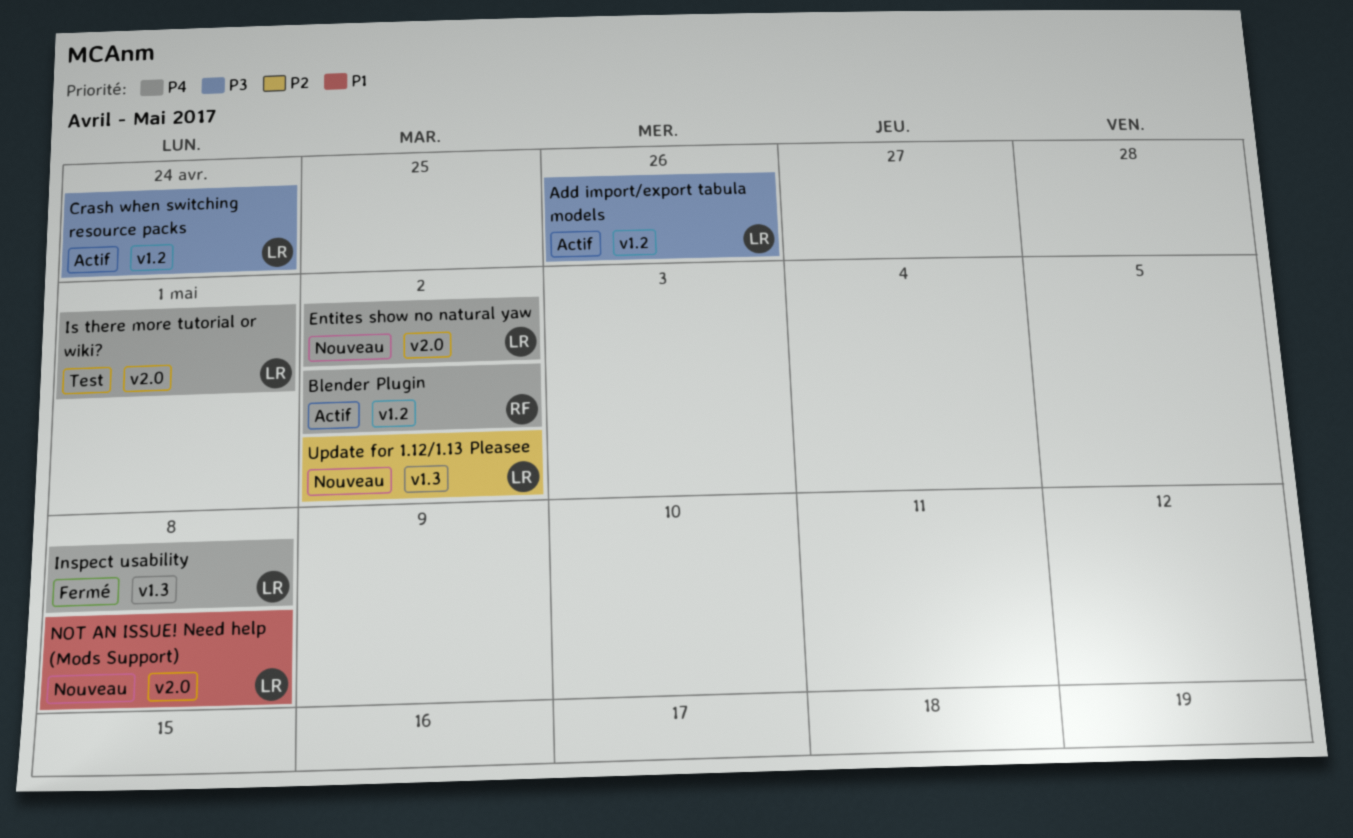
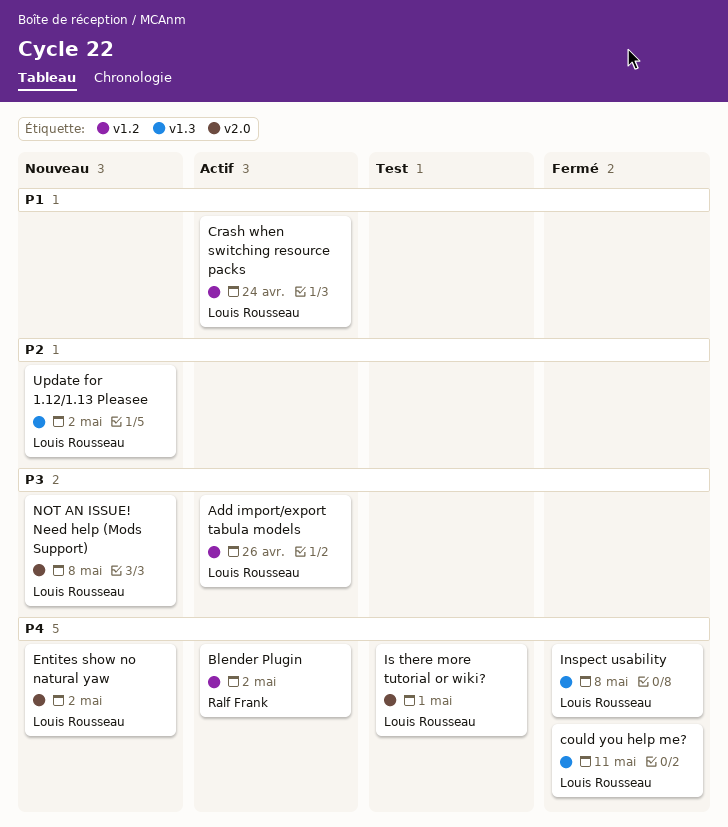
could you help me?: none -> present
Crash when switching resource packs, priority: P3 -> P1
NOT AN ISSUE! Need help (Mods Support), priority: P1 -> P3

